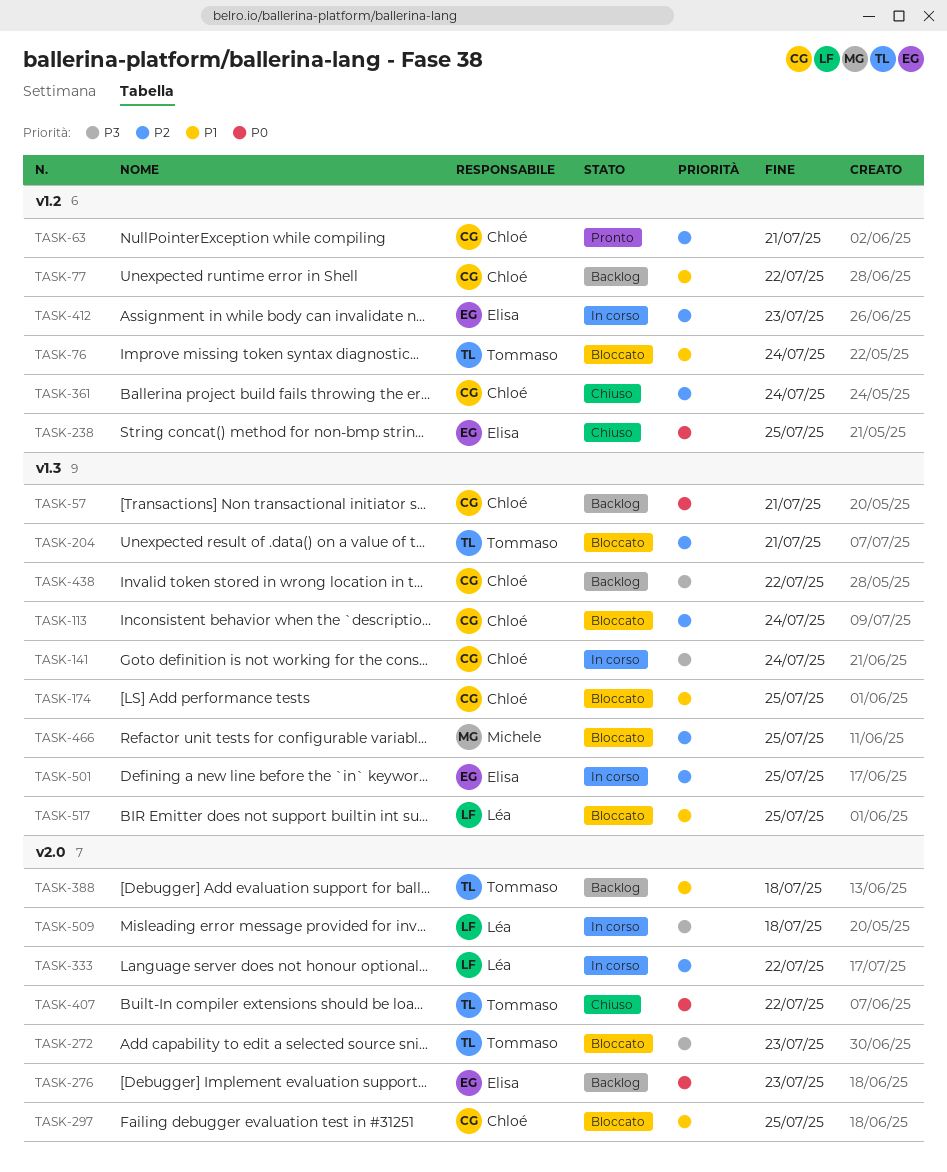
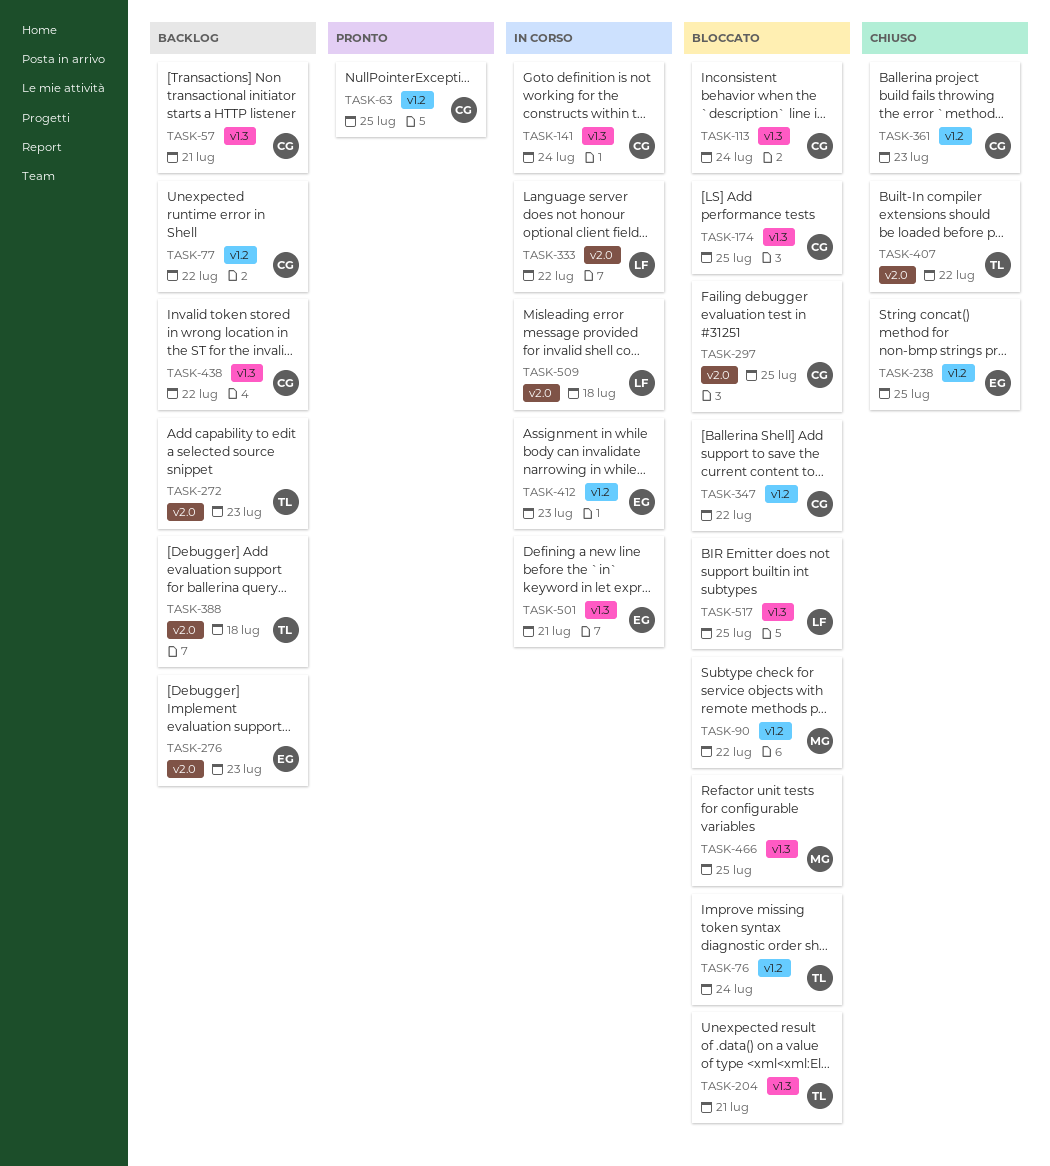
TASK-63, due: Jul 21 -> Jul 25
TASK-90: none -> present
TASK-272, status: Bloccato -> Backlog
TASK-347: none -> present
TASK-361, due: Jul 24 -> Jul 23
TASK-501, due: Jul 25 -> Jul 21

